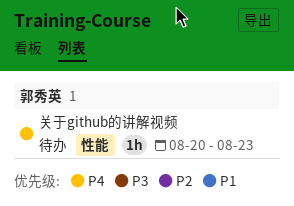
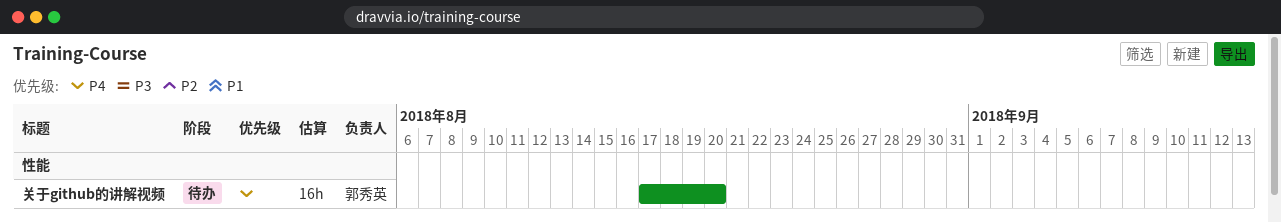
关于github的讲解视频, estimate: 1h -> 16h
关于github的讲解视频, start: Aug 20 -> Aug 17
关于github的讲解视频, due: Aug 23 -> Aug 20

